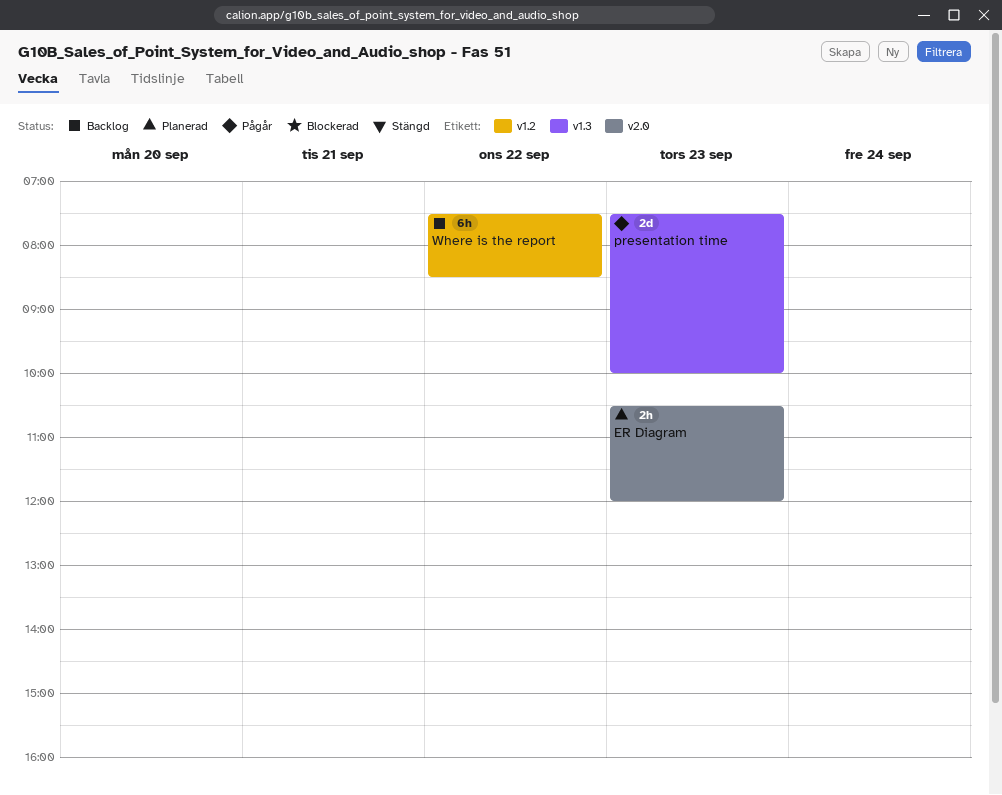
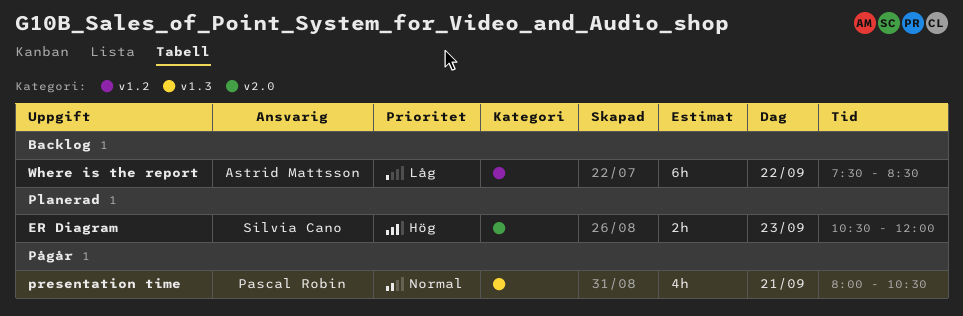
presentation time, estimate: 2d -> 4h
presentation time, day: Sep 23 -> Sep 21
presentation time, begins: 07:30 -> 08:00
presentation time, ends: 10:00 -> 10:30

